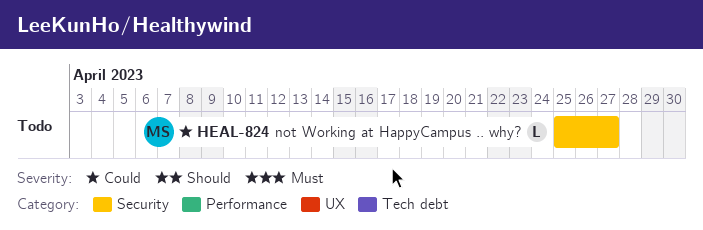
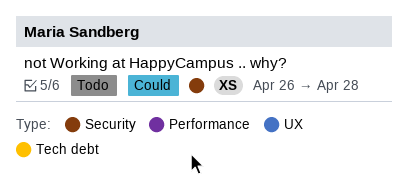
not Working at HappyCampus .. why?, estimate: L -> XS
not Working at HappyCampus .. why?, start: Apr 25 -> Apr 26
not Working at HappyCampus .. why?, due: Apr 27 -> Apr 28

